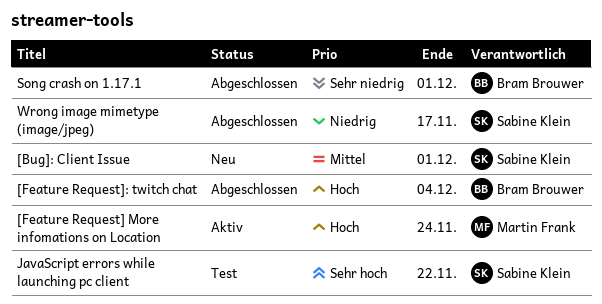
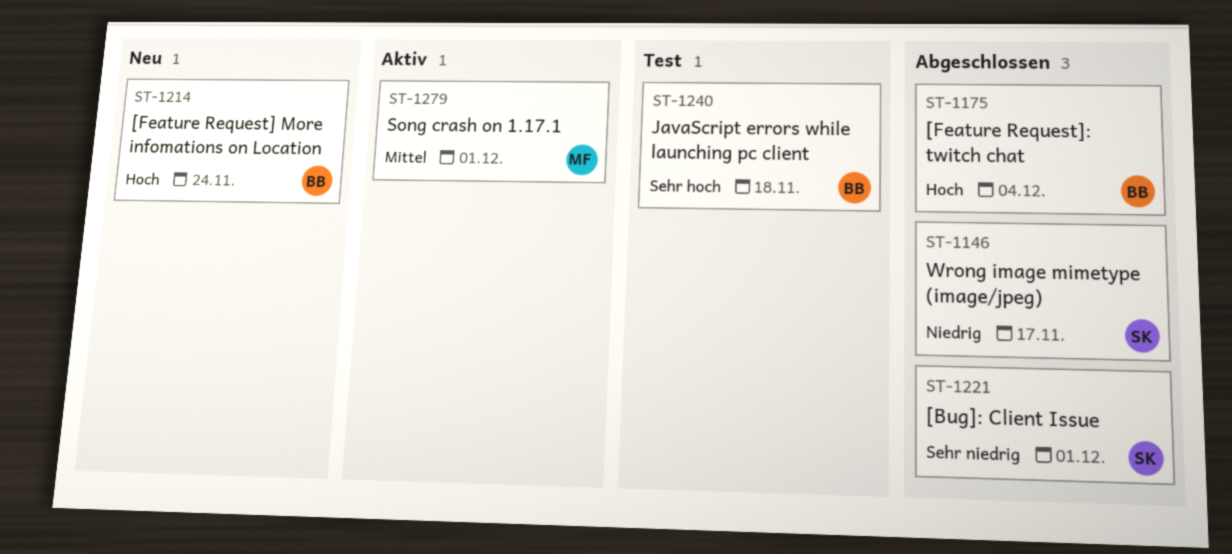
[Bug]: Client Issue, status: Neu -> Abgeschlossen
[Bug]: Client Issue, priority: Mittel -> Sehr niedrig
[Feature Request] More infomations on Location, status: Aktiv -> Neu
[Feature Request] More infomations on Location, owner: Martin Frank -> Bram Brouwer
JavaScript errors while launching pc client, owner: Sabine Klein -> Bram Brouwer
JavaScript errors while launching pc client, due: Nov 22 -> Nov 18
Song crash on 1.17.1, status: Abgeschlossen -> Aktiv
Song crash on 1.17.1, owner: Bram Brouwer -> Martin Frank
Song crash on 1.17.1, priority: Sehr niedrig -> Mittel

